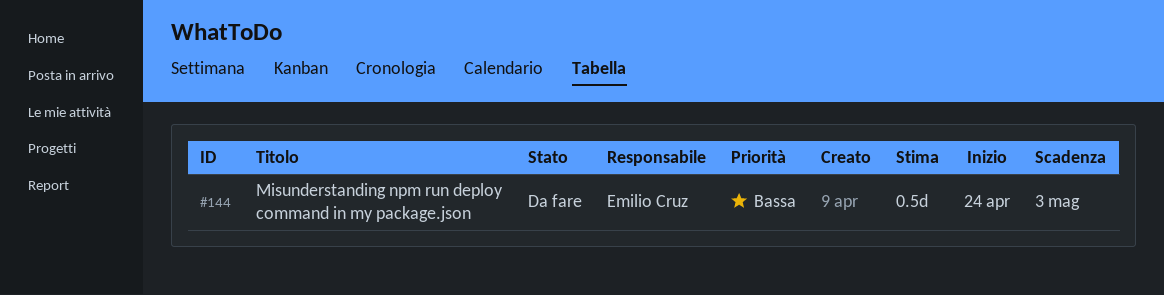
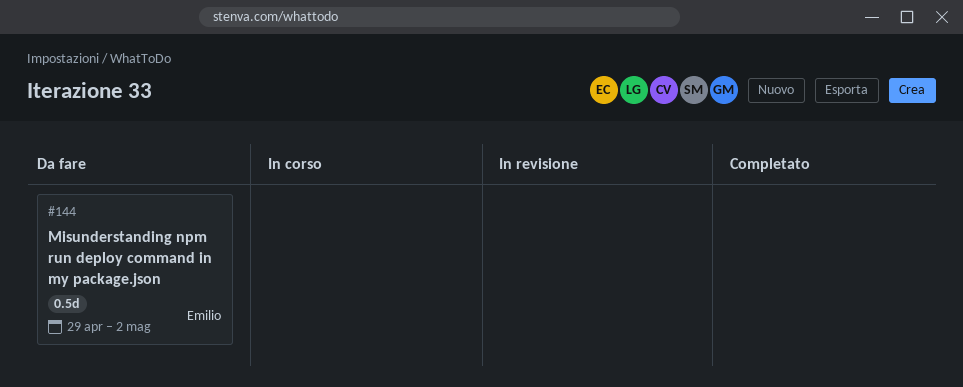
#144, start: Apr 24 -> Apr 29
#144, due: May 3 -> May 2

